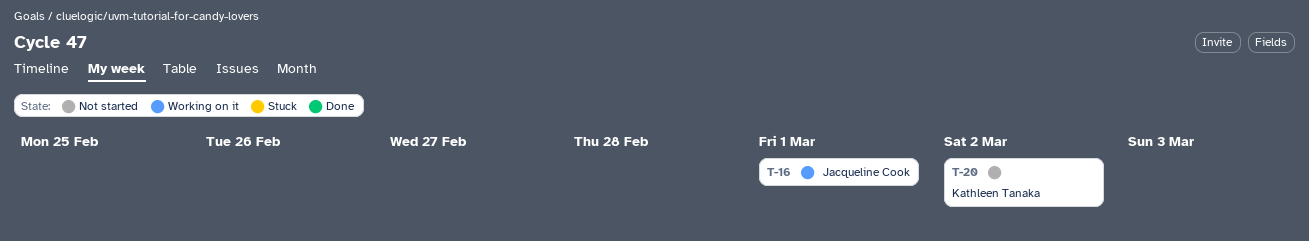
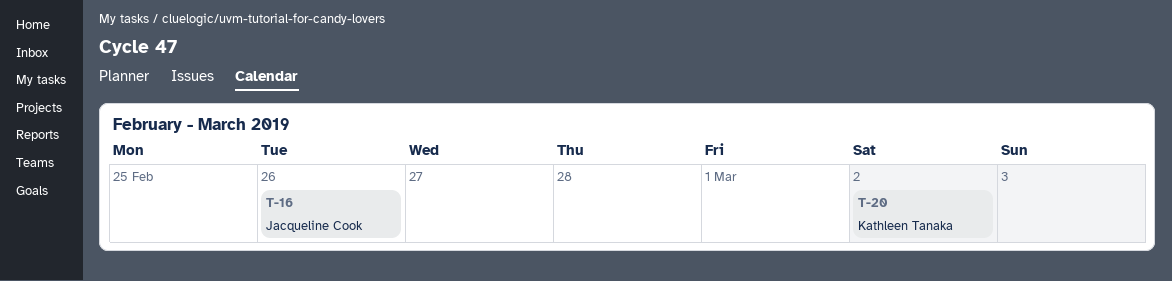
T-16, due: Mar 1 -> Feb 26

